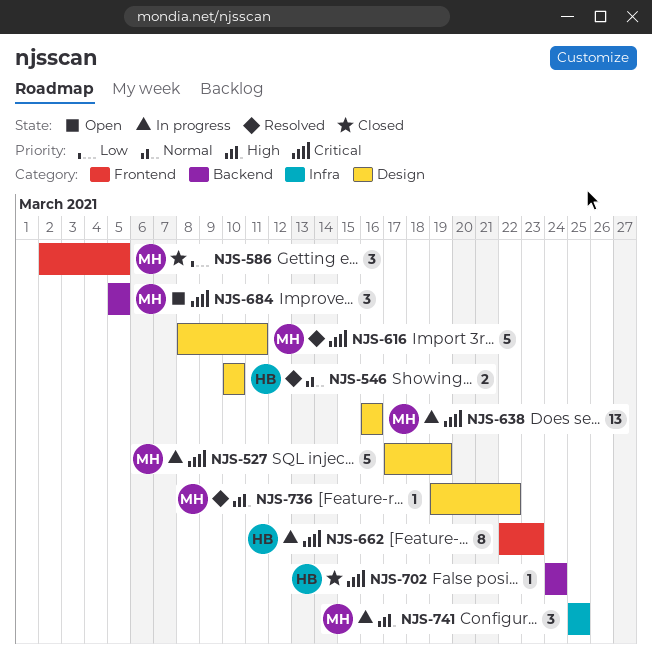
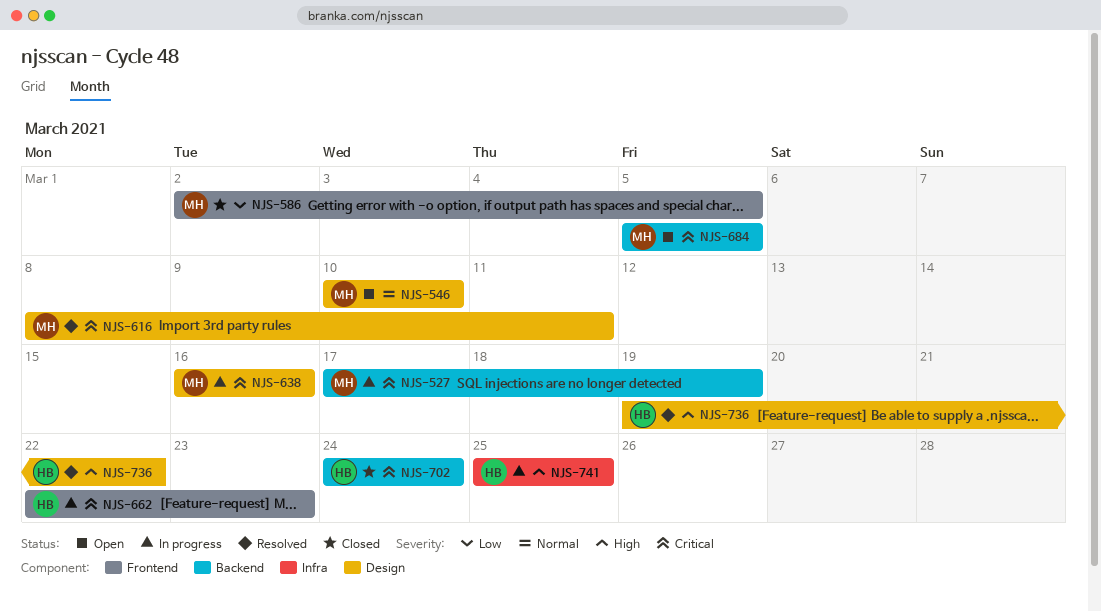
NJS-527, label: Design -> Backend
NJS-546, status: Resolved -> Open
NJS-546, owner: HB -> MH
NJS-736, owner: MH -> HB
NJS-741, owner: MH -> HB

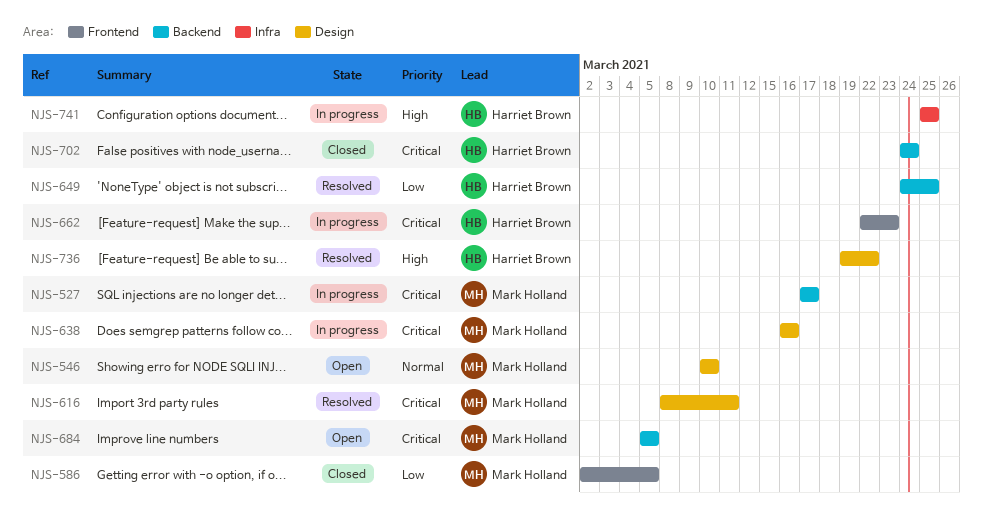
NJS-527, due: Mar 19 -> Mar 17
NJS-649: none -> present

